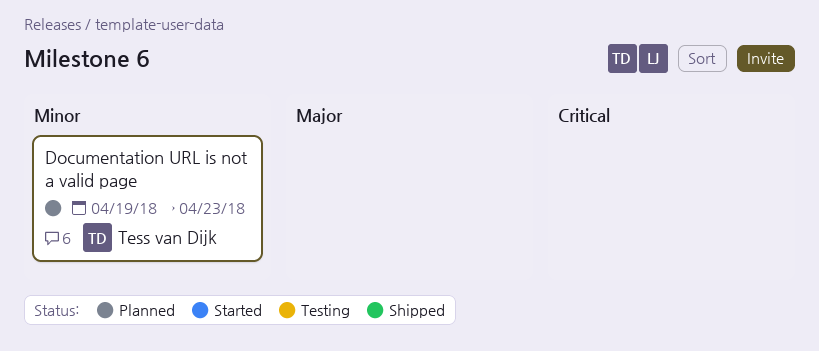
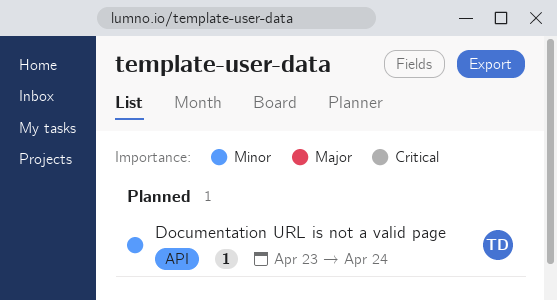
Documentation URL is not a valid page, start: Apr 19 -> Apr 23
Documentation URL is not a valid page, due: Apr 23 -> Apr 24

